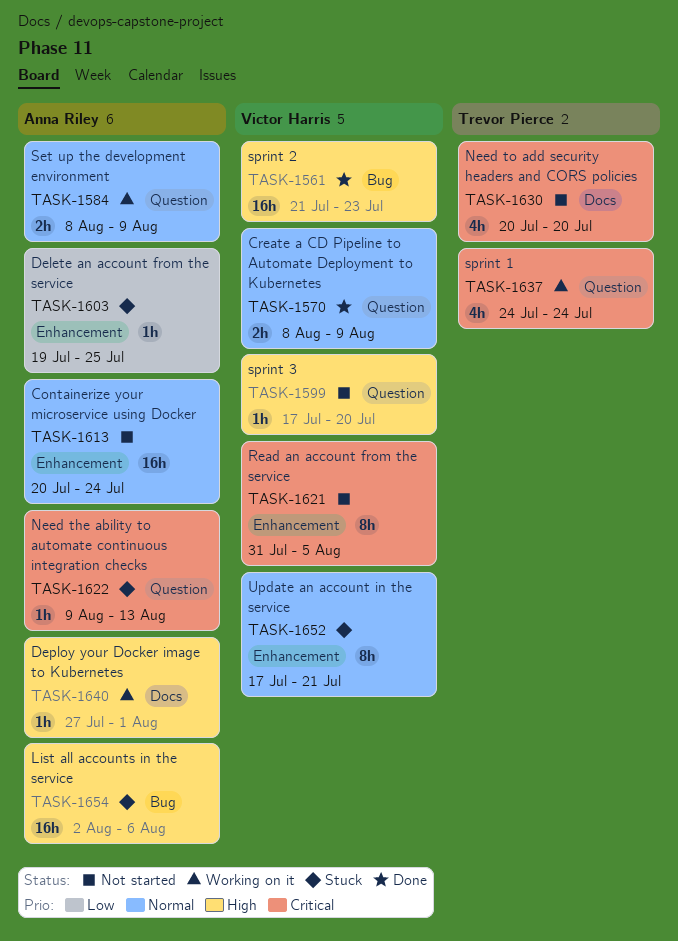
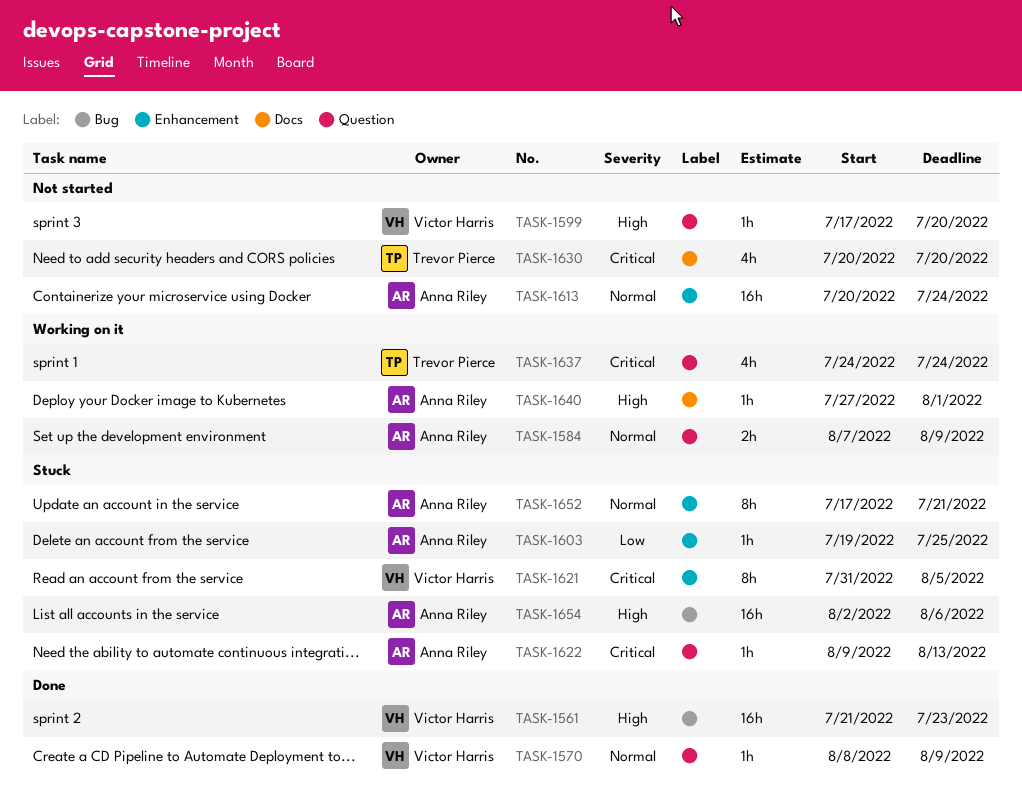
TASK-1570, estimate: 2h -> 1h
TASK-1584, start: Aug 8 -> Aug 7
TASK-1621, status: Not started -> Stuck
TASK-1652, owner: Victor Harris -> Anna Riley

